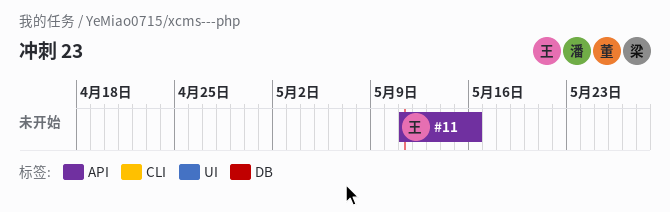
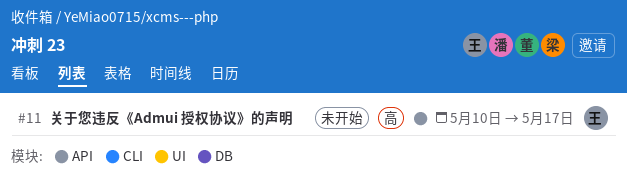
#11, start: May 11 -> May 10
#11, due: May 16 -> May 17

